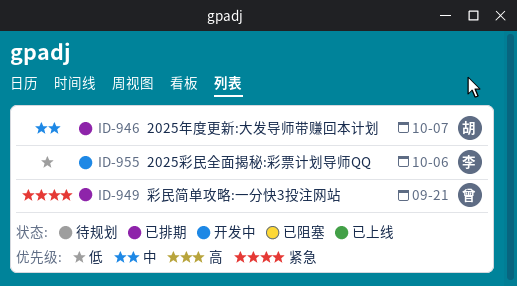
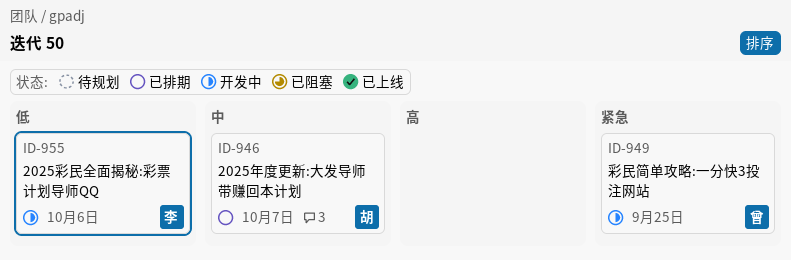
ID-949, status: 已排期 -> 开发中
ID-949, due: Sep 21 -> Sep 25

